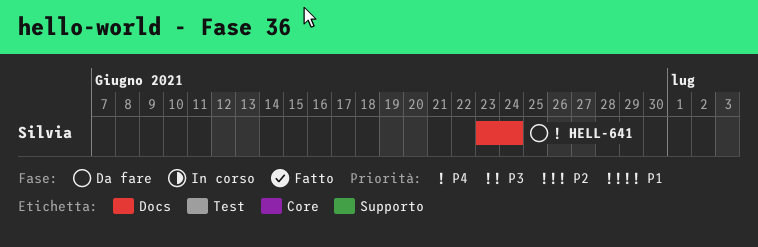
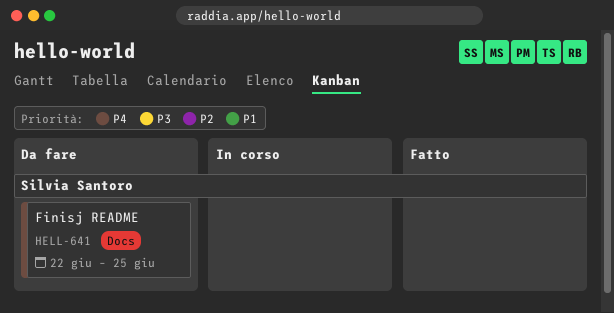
HELL-641, start: Jun 23 -> Jun 22
HELL-641, due: Jun 24 -> Jun 25

